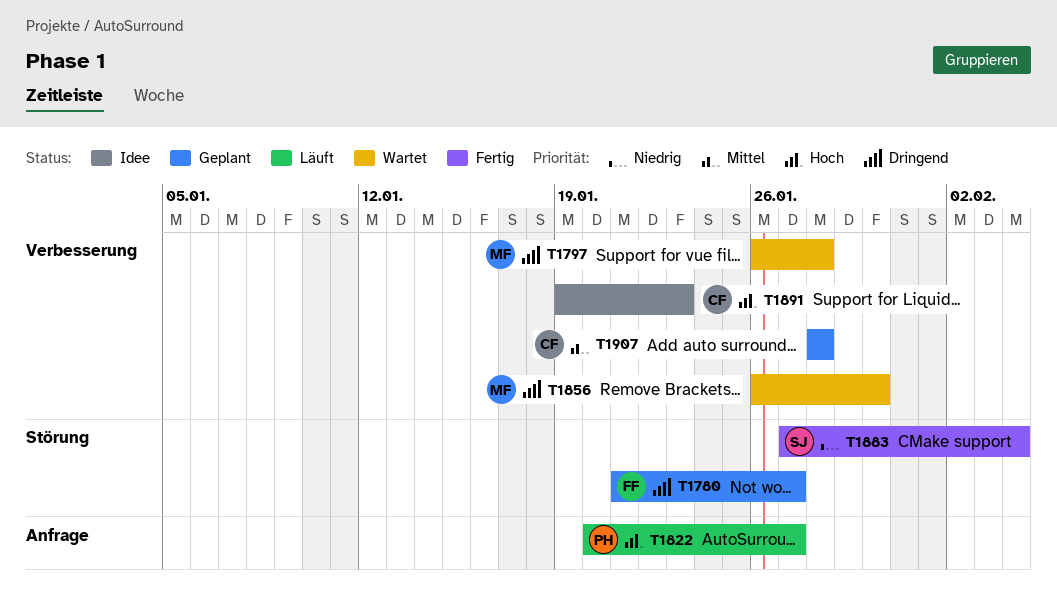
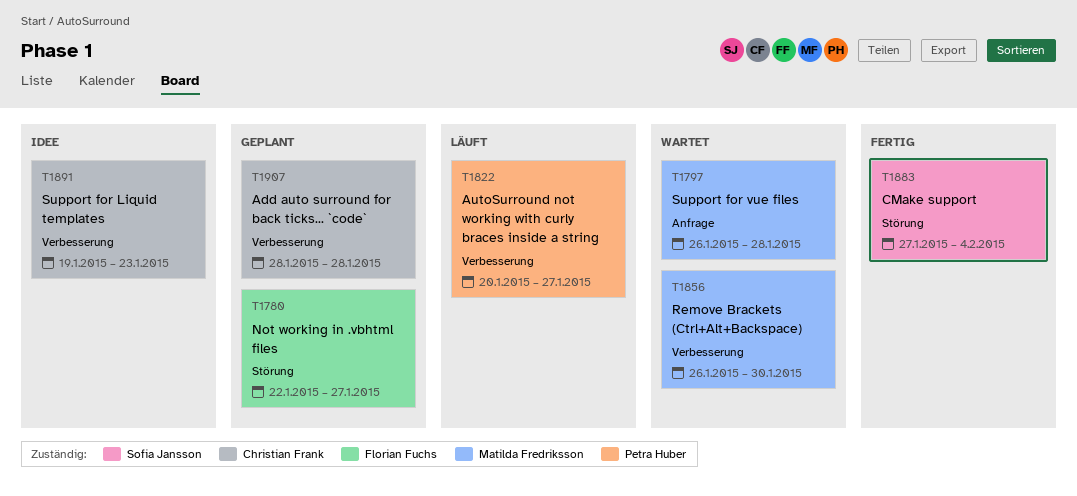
T1780, start: Jan 21 -> Jan 22
T1797, label: Verbesserung -> Anfrage
T1822, label: Anfrage -> Verbesserung

